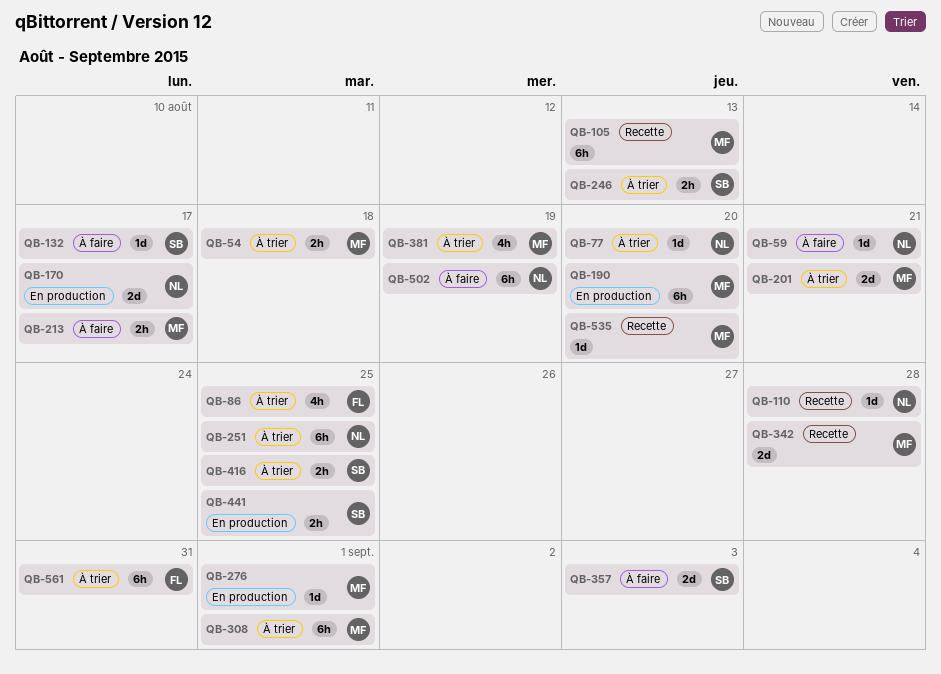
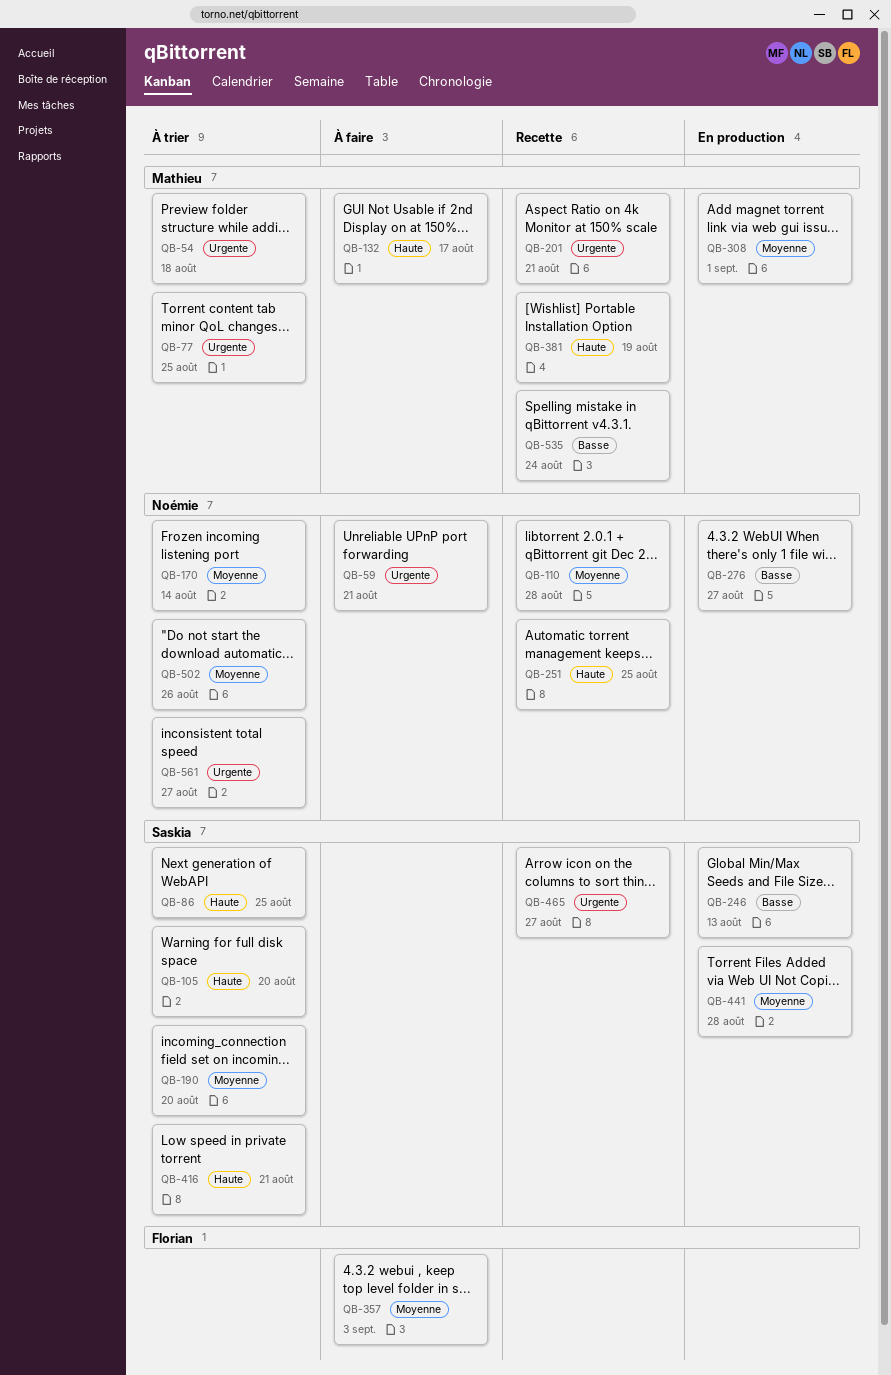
QB-77, owner: Noémie -> Mathieu
QB-77, due: Aug 20 -> Aug 25
QB-86, owner: Florian -> Saskia
QB-105, status: Recette -> À trier
QB-105, owner: Mathieu -> Saskia
QB-105, due: Aug 13 -> Aug 20
QB-132, owner: Saskia -> Mathieu
QB-170, status: En production -> À trier
QB-170, due: Aug 17 -> Aug 14
QB-190, status: En production -> À trier
QB-190, owner: Mathieu -> Saskia
QB-201, status: À trier -> Recette
QB-213: present -> none
QB-246, status: À trier -> En production
QB-251, status: À trier -> Recette
QB-276, owner: Mathieu -> Noémie
QB-276, due: Sep 1 -> Aug 27
QB-308, status: À trier -> En production
QB-342: present -> none
QB-357, owner: Saskia -> Florian
QB-381, status: À trier -> Recette
QB-416, due: Aug 25 -> Aug 21
QB-441, due: Aug 25 -> Aug 28
QB-465: none -> present
QB-502, status: À faire -> À trier
QB-502, due: Aug 19 -> Aug 26
QB-535, due: Aug 20 -> Aug 24
QB-561, owner: Florian -> Noémie
QB-561, due: Aug 31 -> Aug 27

